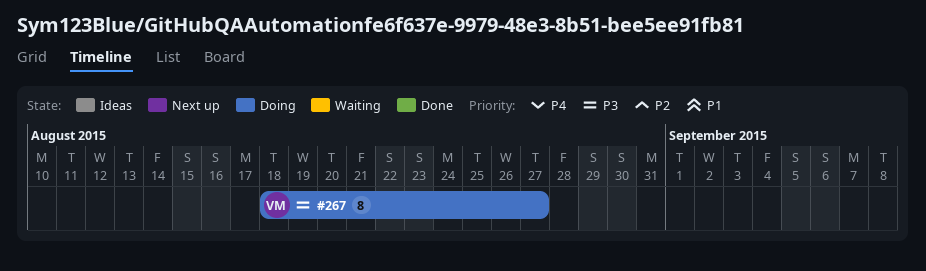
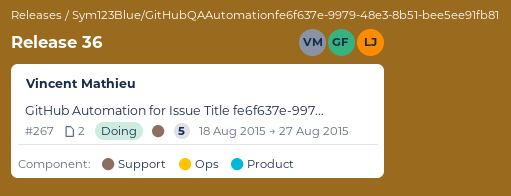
#267, estimate: 8 -> 5

